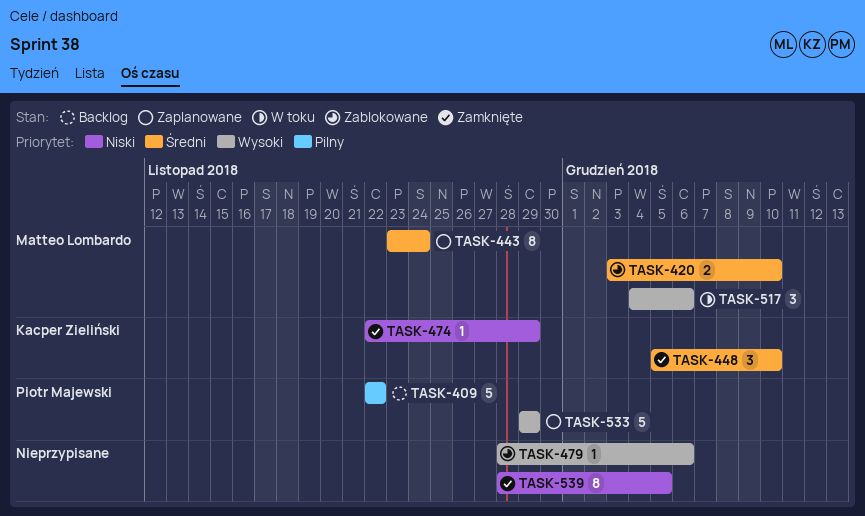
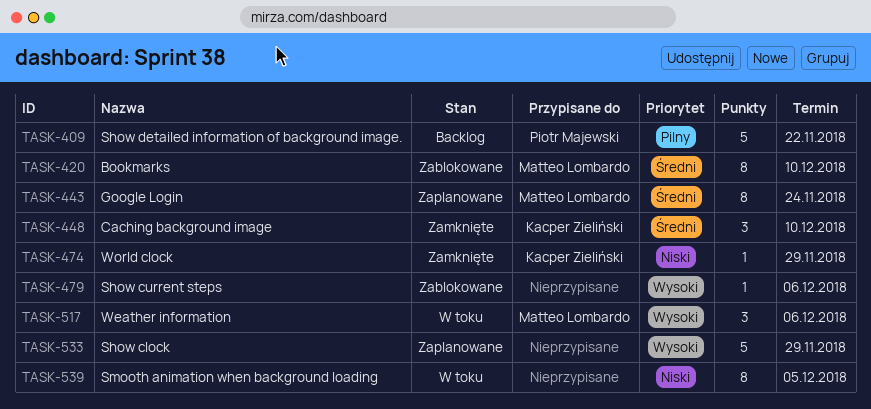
TASK-420, estimate: 2 -> 8
TASK-533, owner: Piotr Majewski -> none
TASK-539, status: Zamknięte -> W toku

